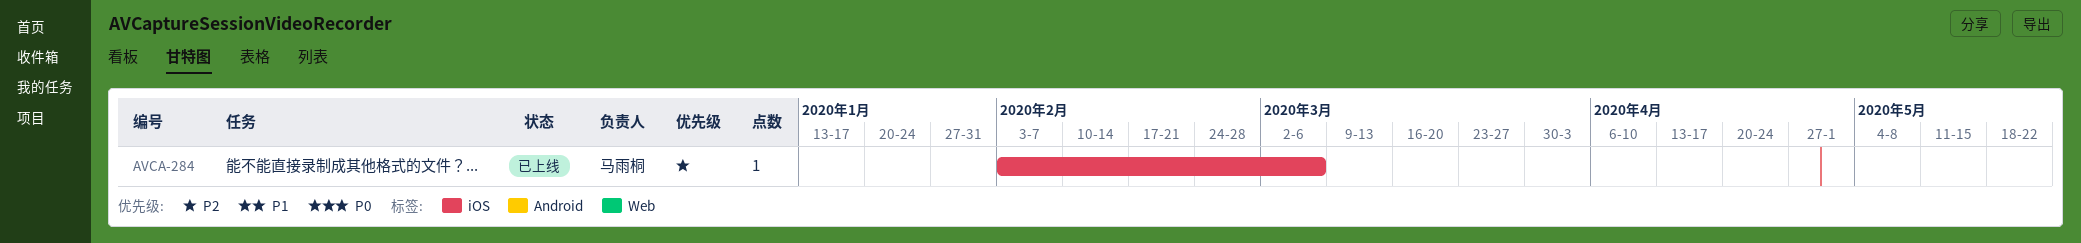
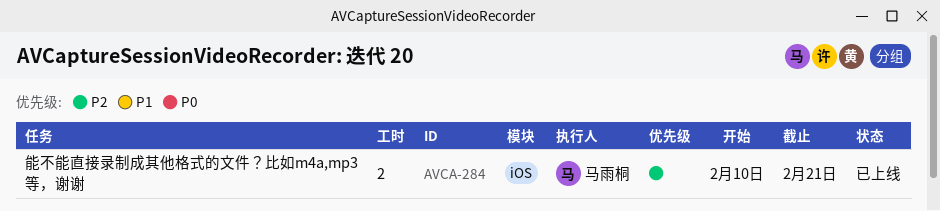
AVCA-284, estimate: 1 -> 2
AVCA-284, start: Feb 3 -> Feb 10
AVCA-284, due: Mar 6 -> Feb 21

